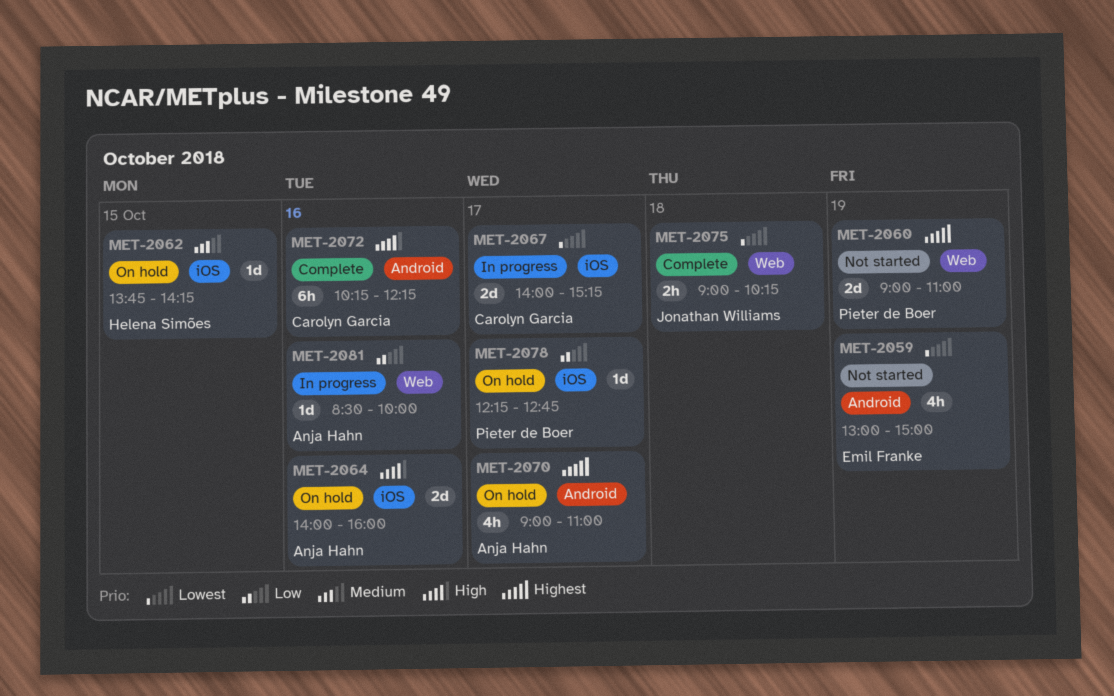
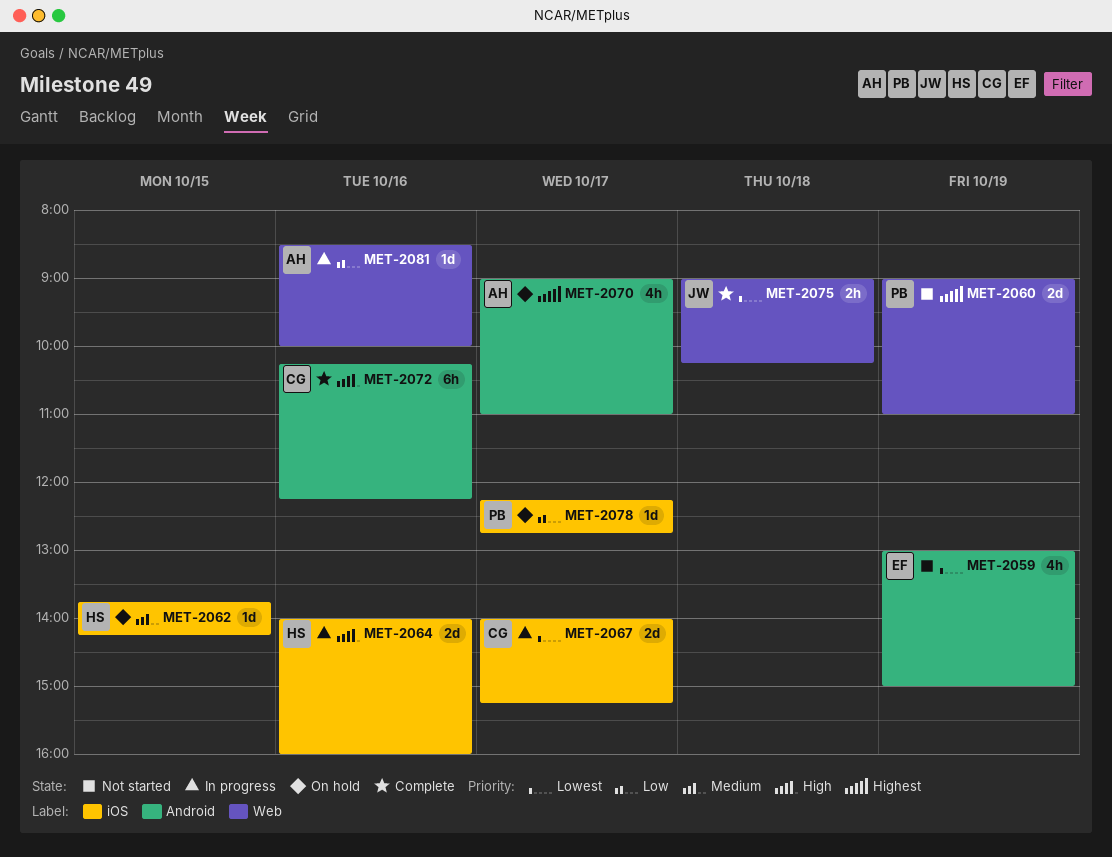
MET-2064, status: On hold -> In progress
MET-2064, owner: Anja Hahn -> Helena Simões

